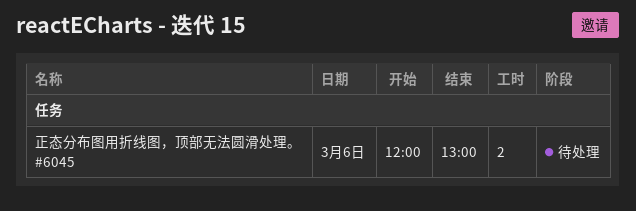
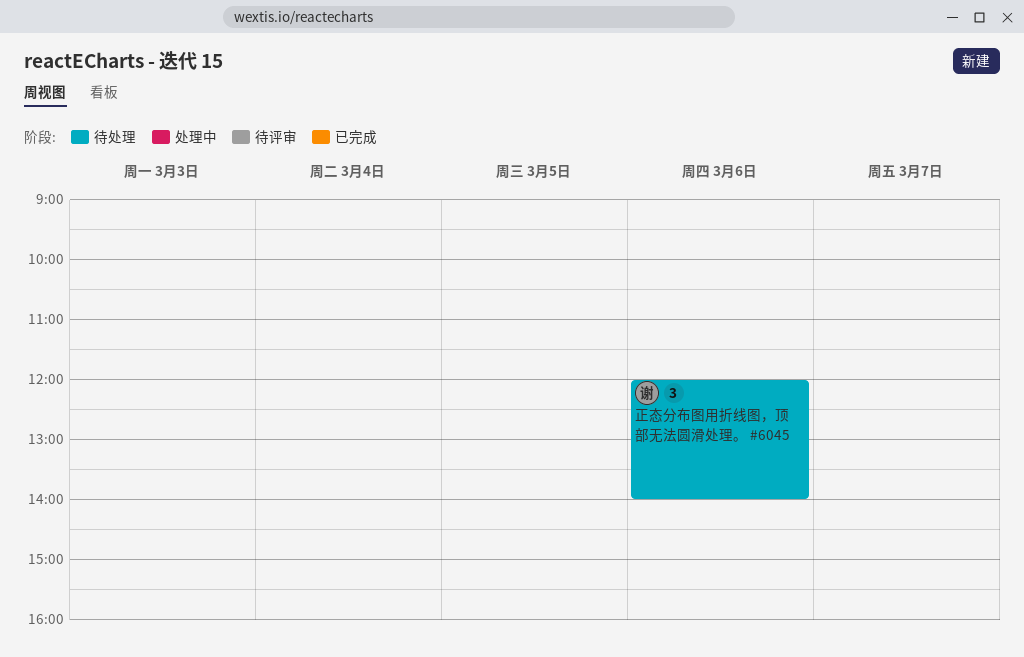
正态分布图用折线图，顶部无法圆滑处理。 #6045, estimate: 2 -> 3
正态分布图用折线图，顶部无法圆滑处理。 #6045, ends: 13:00 -> 14:00

